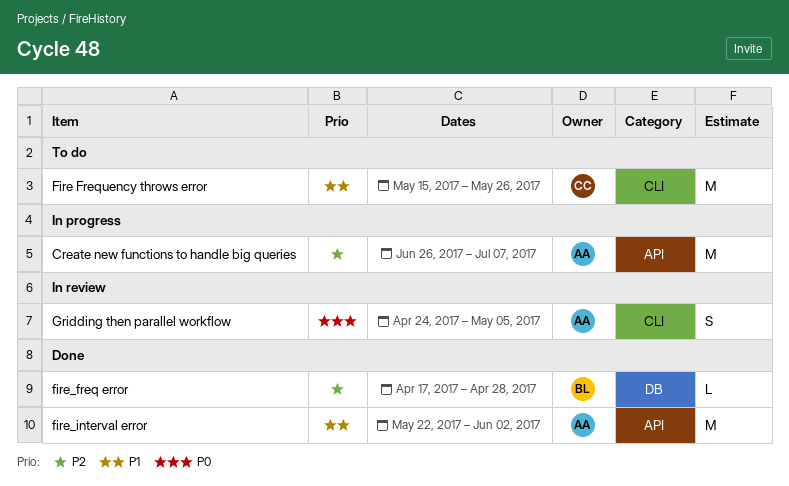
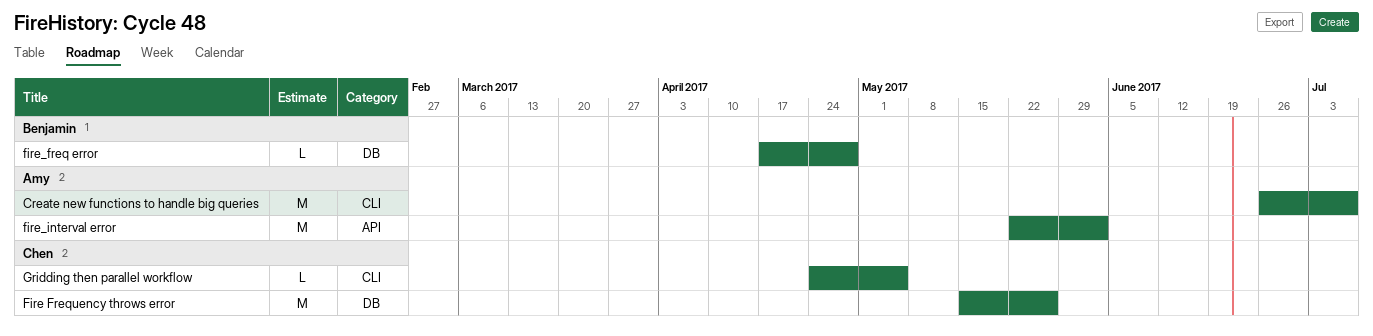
Create new functions to handle big queries, label: API -> CLI
Fire Frequency throws error, label: CLI -> DB
Gridding then parallel workflow, owner: Amy -> Chen
Gridding then parallel workflow, estimate: S -> L

